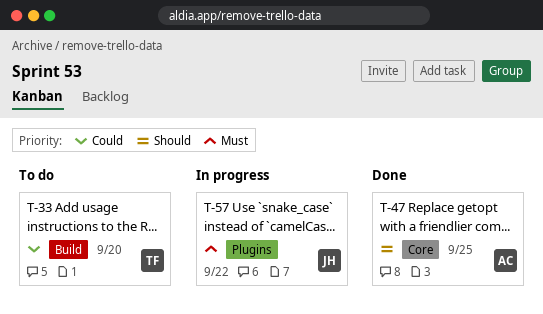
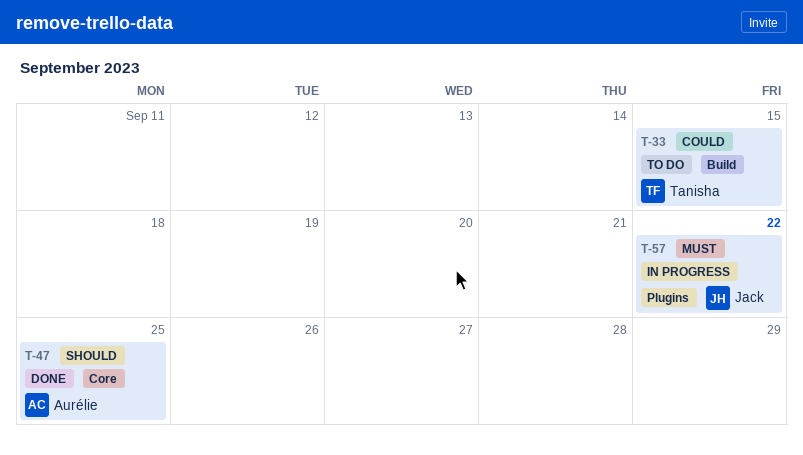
T-33, due: Sep 20 -> Sep 15

